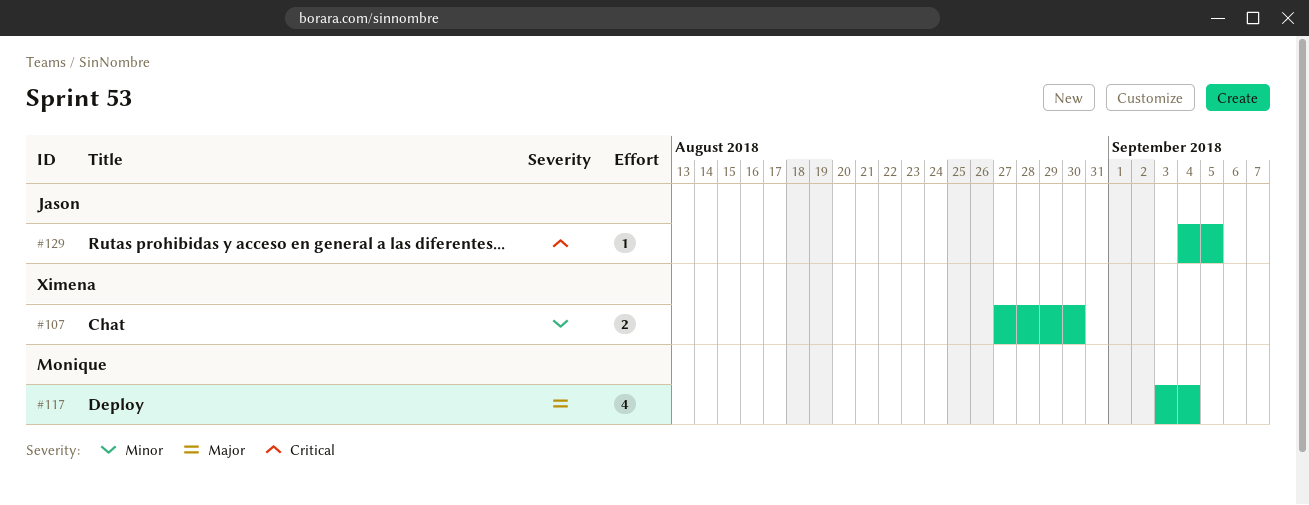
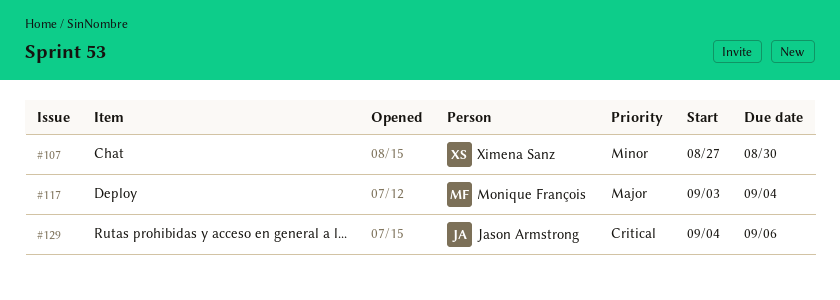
#129, due: Sep 5 -> Sep 6

